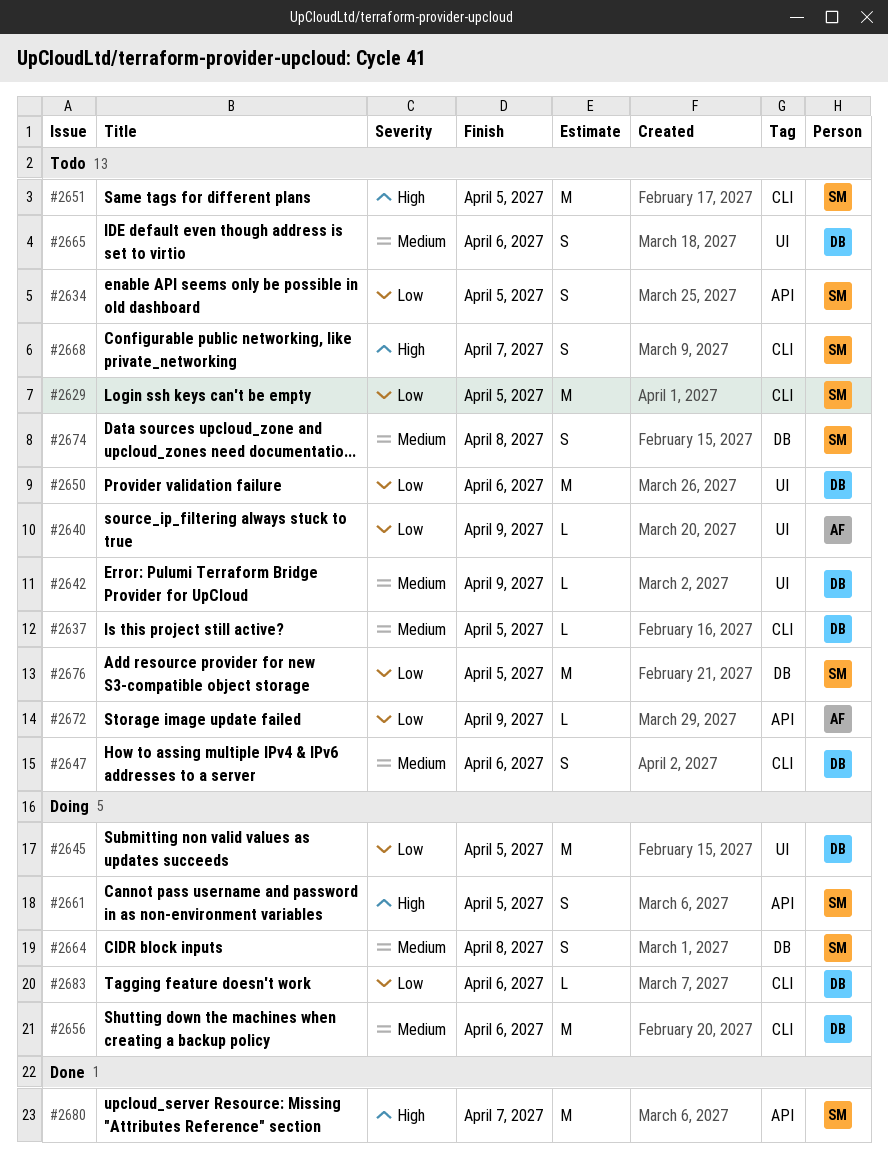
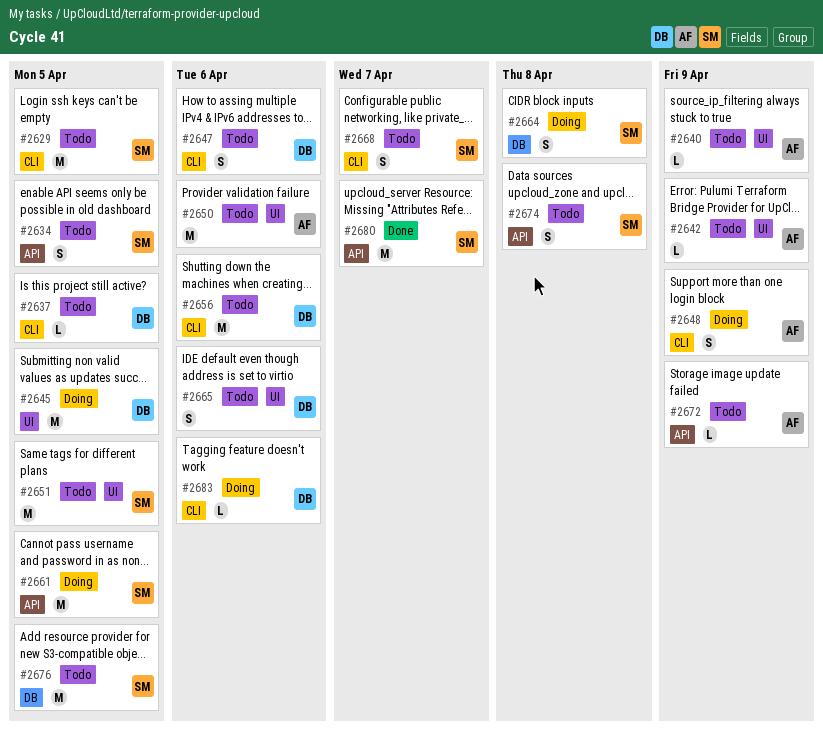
#2642, owner: DB -> AF
#2648: none -> present
#2650, owner: DB -> AF
#2651, label: CLI -> UI
#2656, status: Doing -> Todo
#2661, estimate: S -> M
#2674, label: DB -> API

